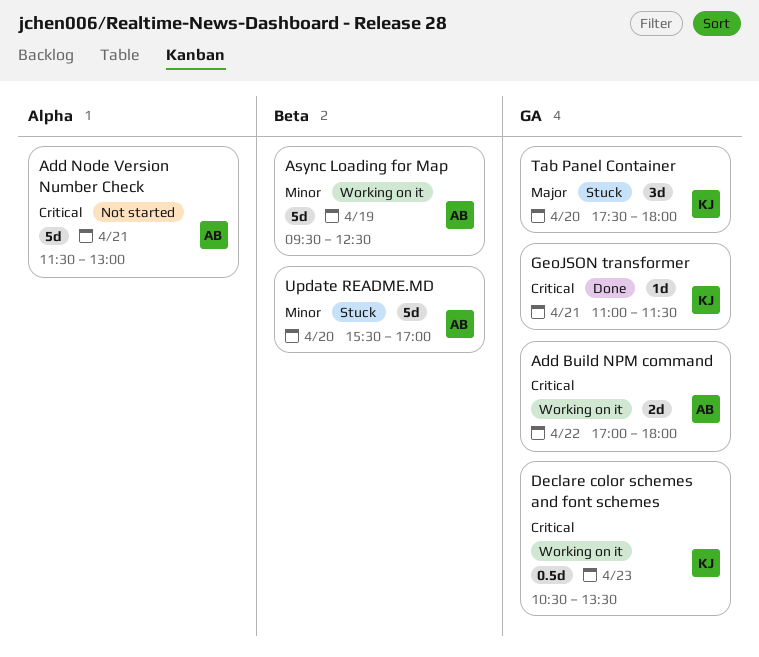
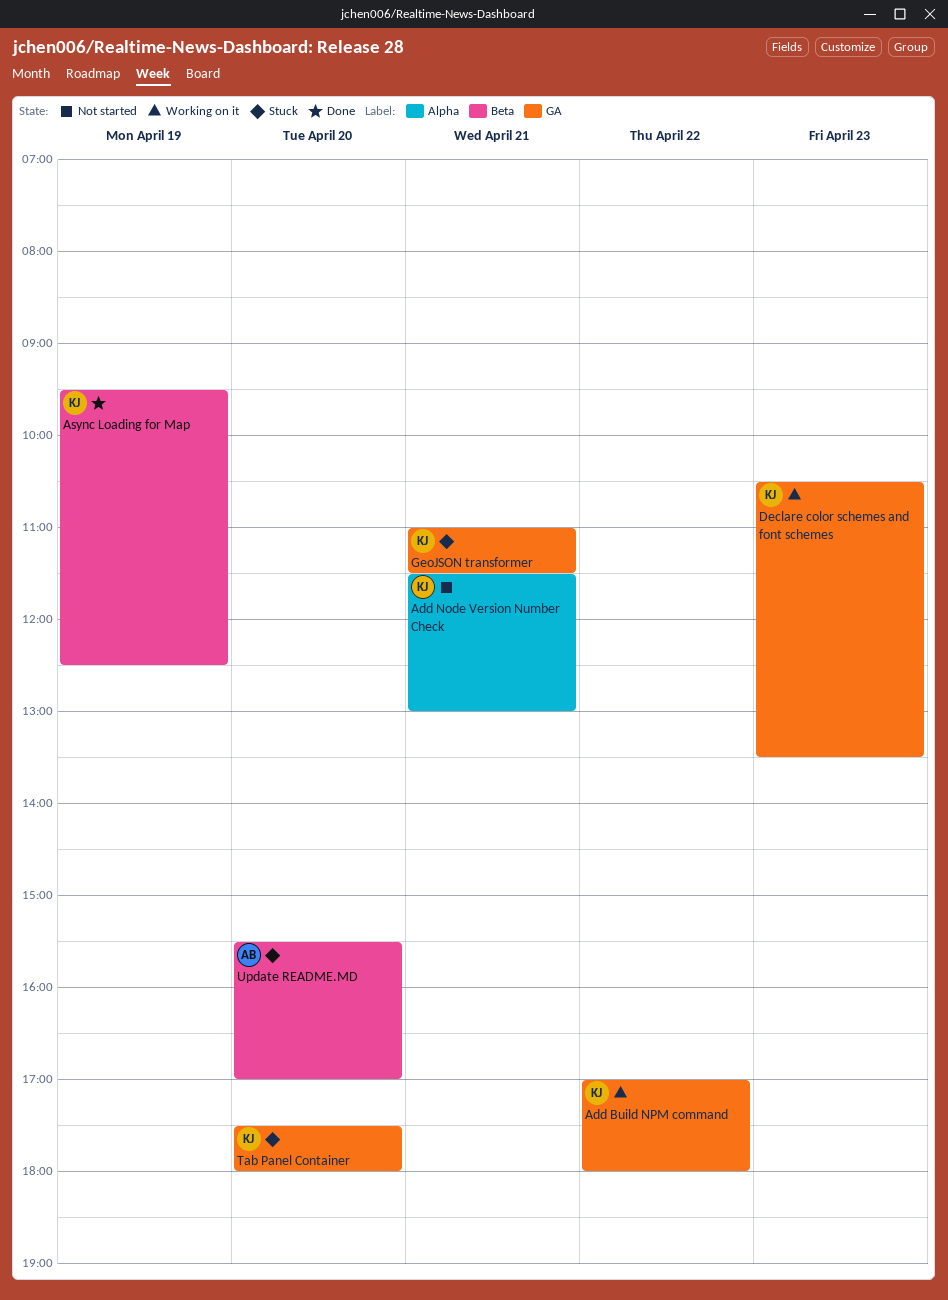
Add Build NPM command, owner: AB -> KJ
Add Node Version Number Check, owner: AB -> KJ
Async Loading for Map, status: Working on it -> Done
Async Loading for Map, owner: AB -> KJ
GeoJSON transformer, status: Done -> Stuck

